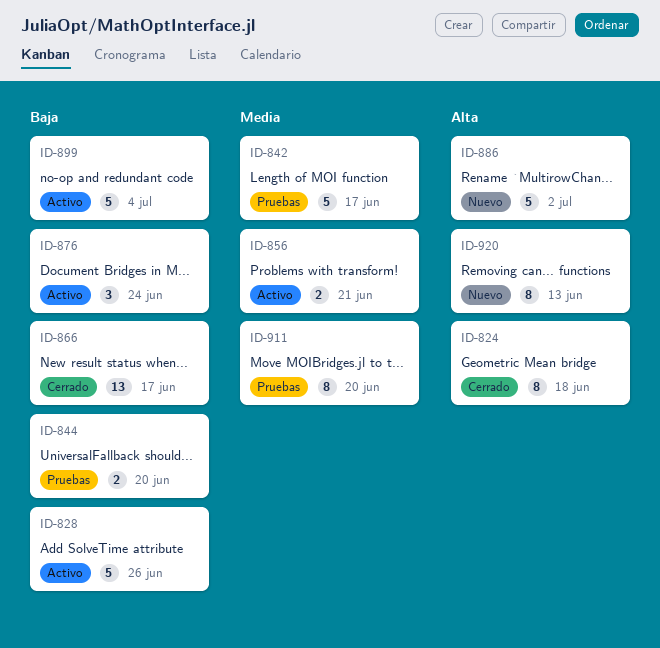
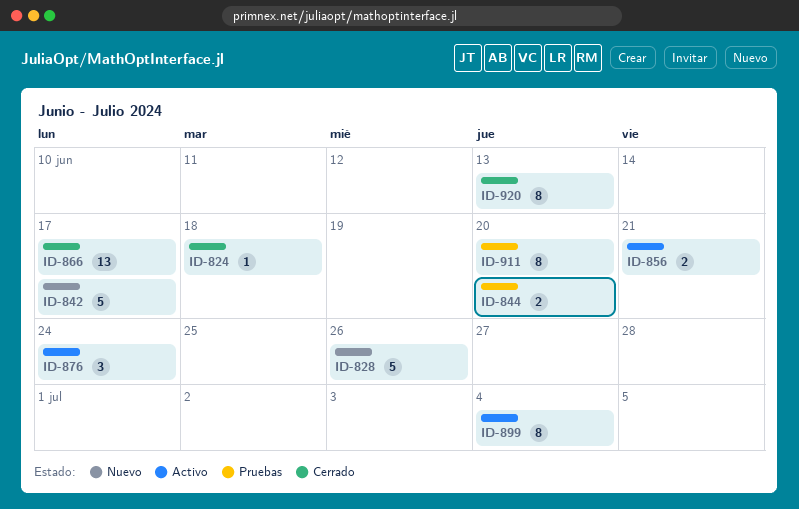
ID-824, estimate: 8 -> 1
ID-828, status: Activo -> Nuevo
ID-842, status: Pruebas -> Nuevo
ID-886: present -> none
ID-899, estimate: 5 -> 8
ID-920, status: Nuevo -> Cerrado

